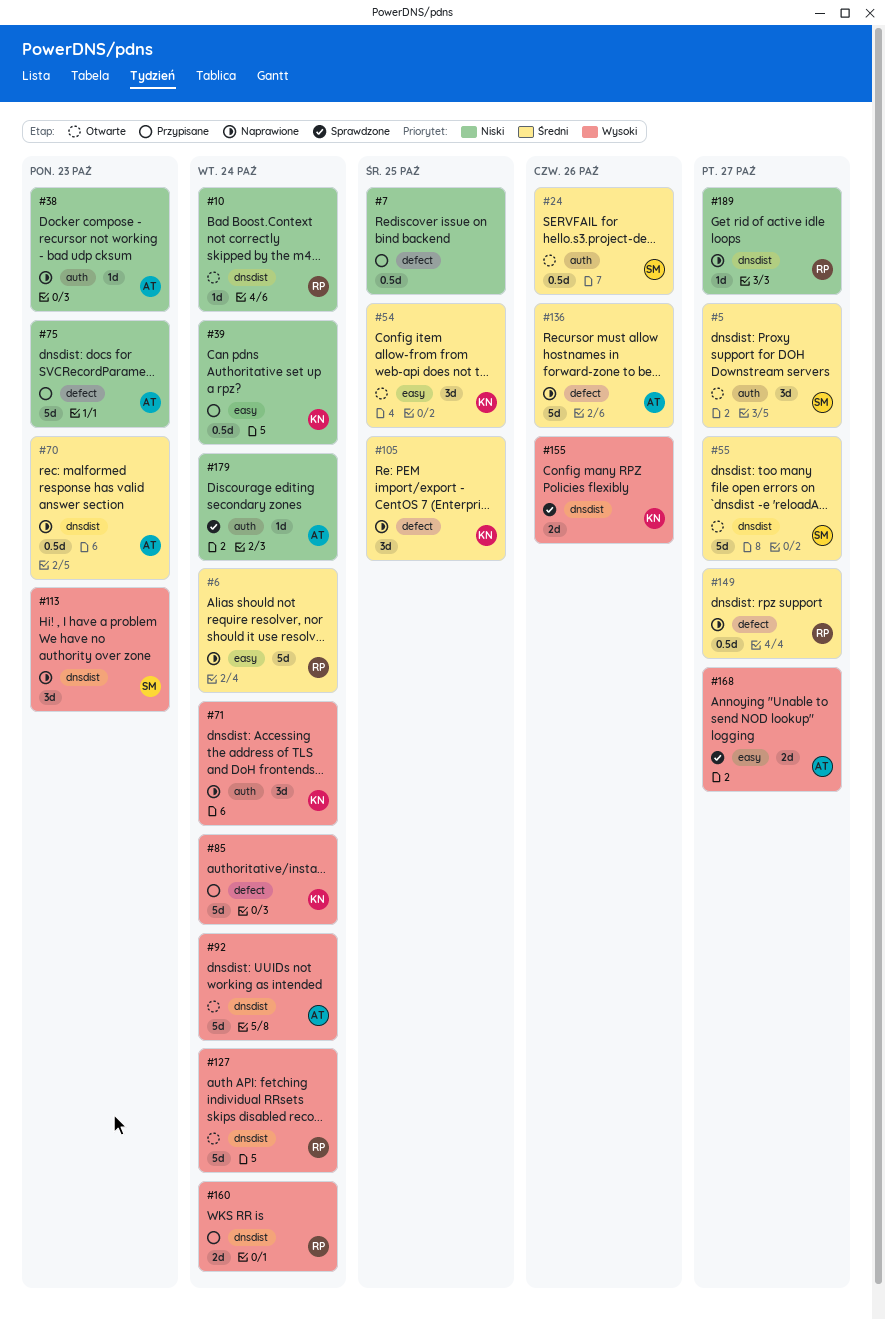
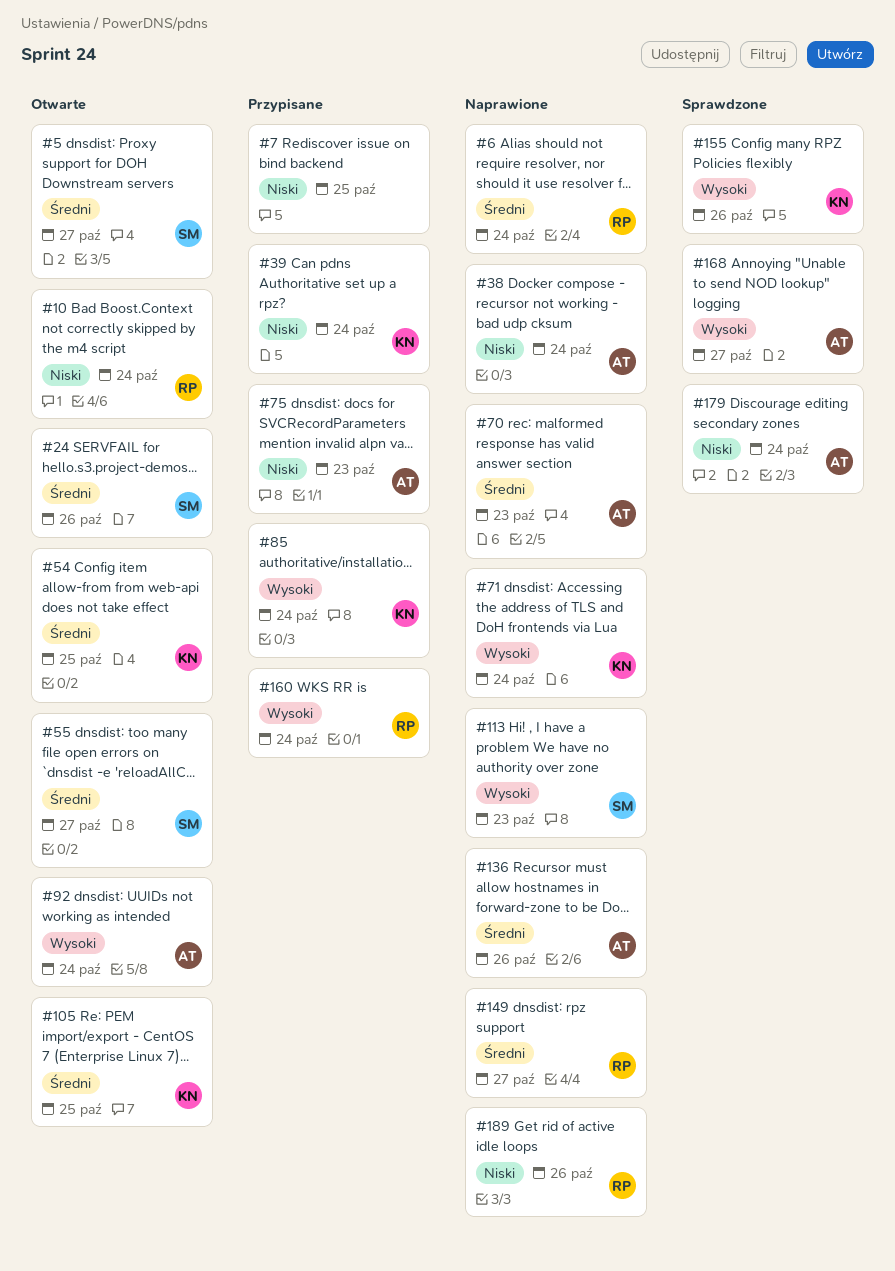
#38, due: Oct 23 -> Oct 24
#105, status: Naprawione -> Otwarte
#127: present -> none
#189, due: Oct 27 -> Oct 26

